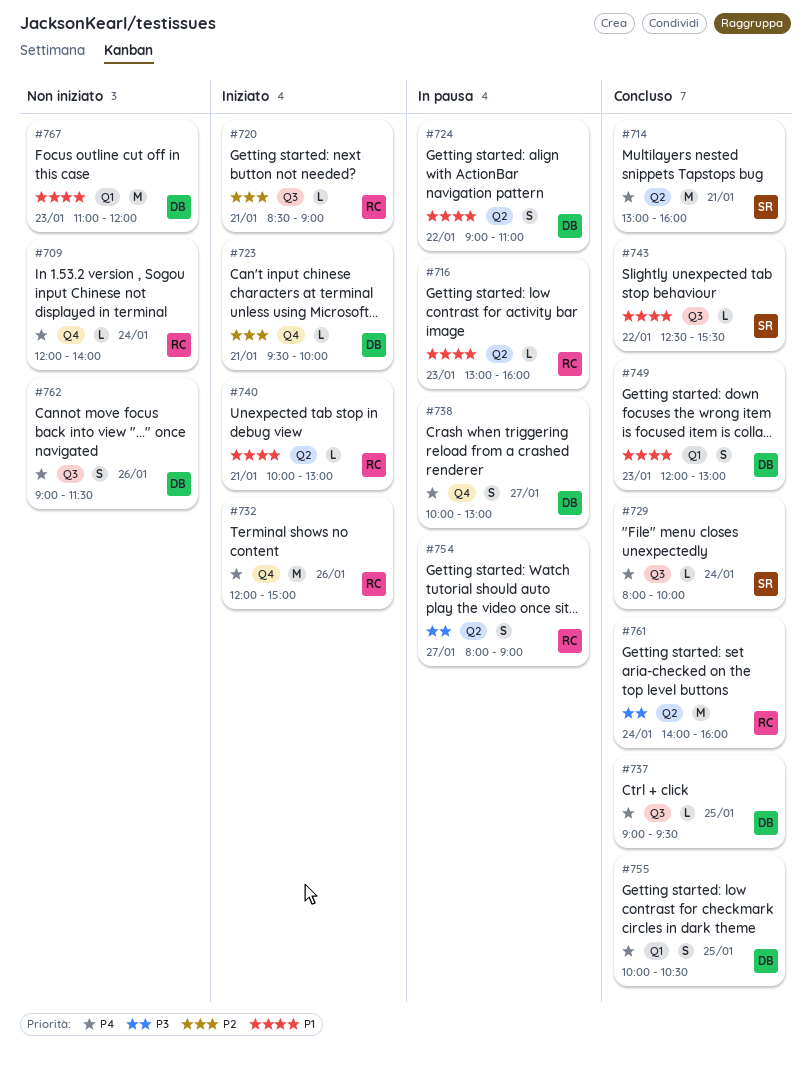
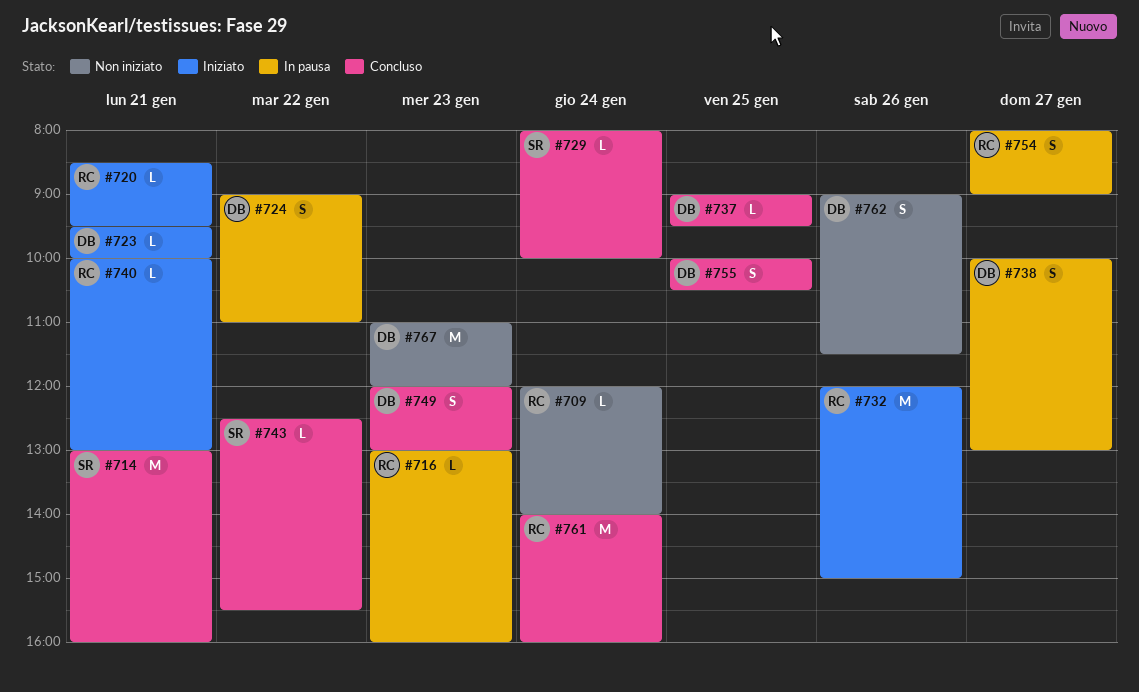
#720, ends: 09:00 -> 09:30

